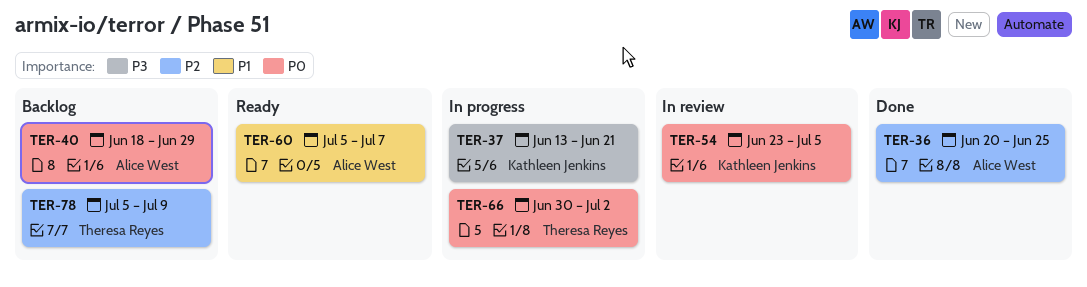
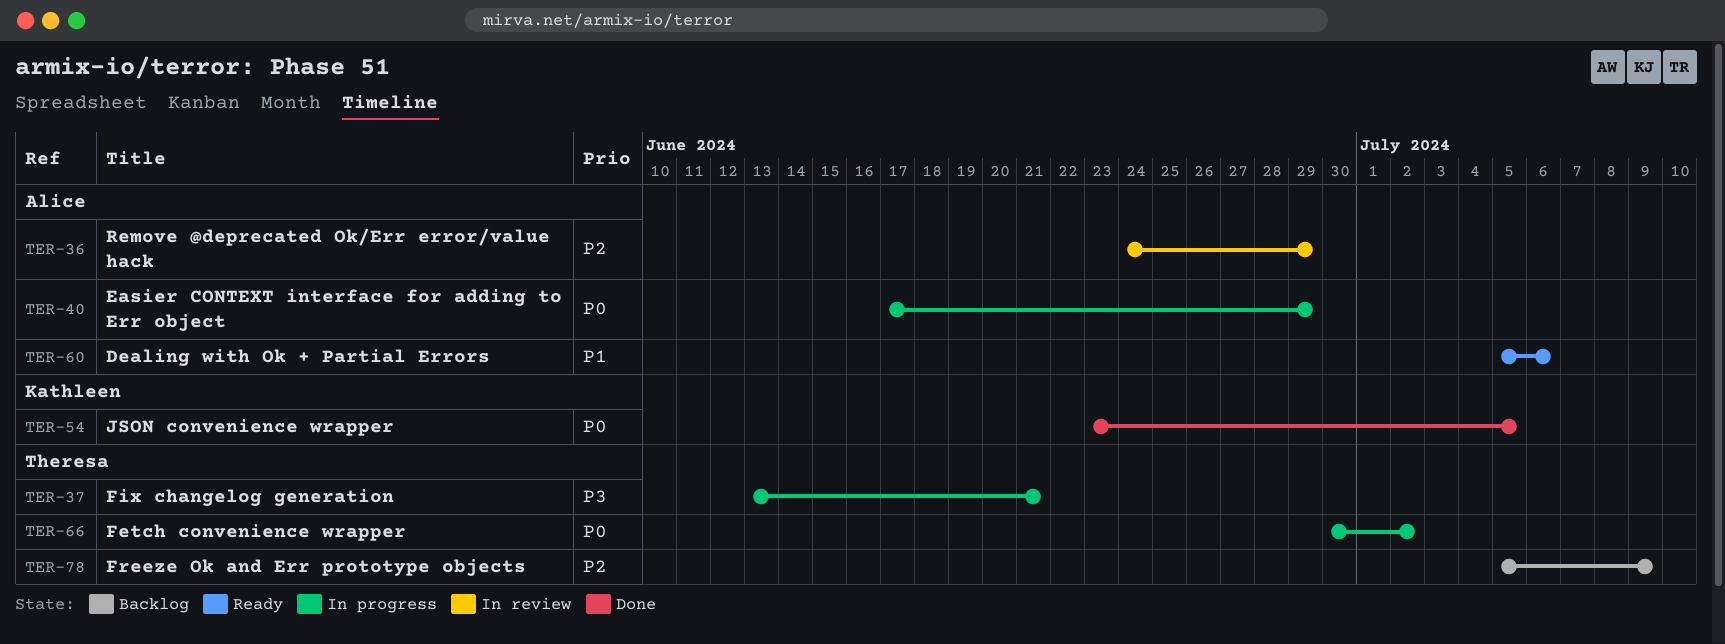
TER-36, status: Done -> In review
TER-36, start: Jun 20 -> Jun 24
TER-36, due: Jun 25 -> Jun 29
TER-37, owner: Kathleen Jenkins -> Theresa Reyes
TER-40, status: Backlog -> In progress
TER-40, start: Jun 18 -> Jun 17
TER-54, status: In review -> Done
TER-60, due: Jul 7 -> Jul 6

